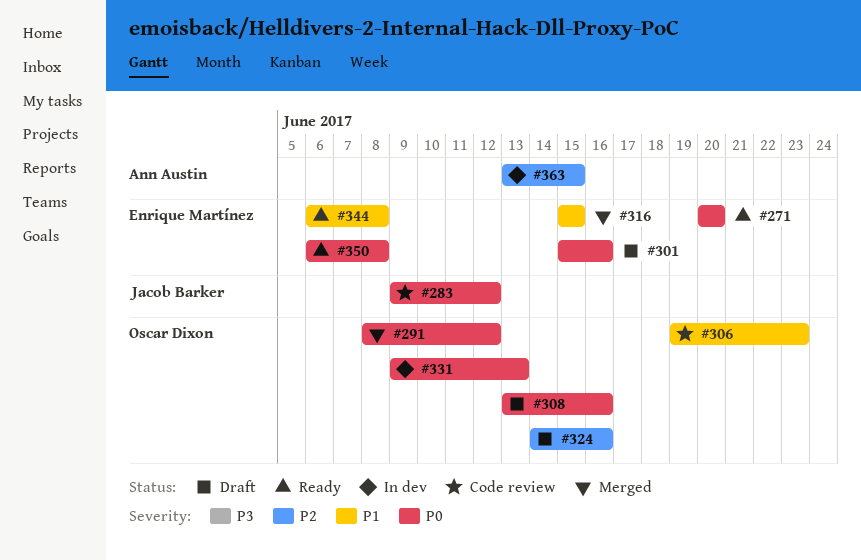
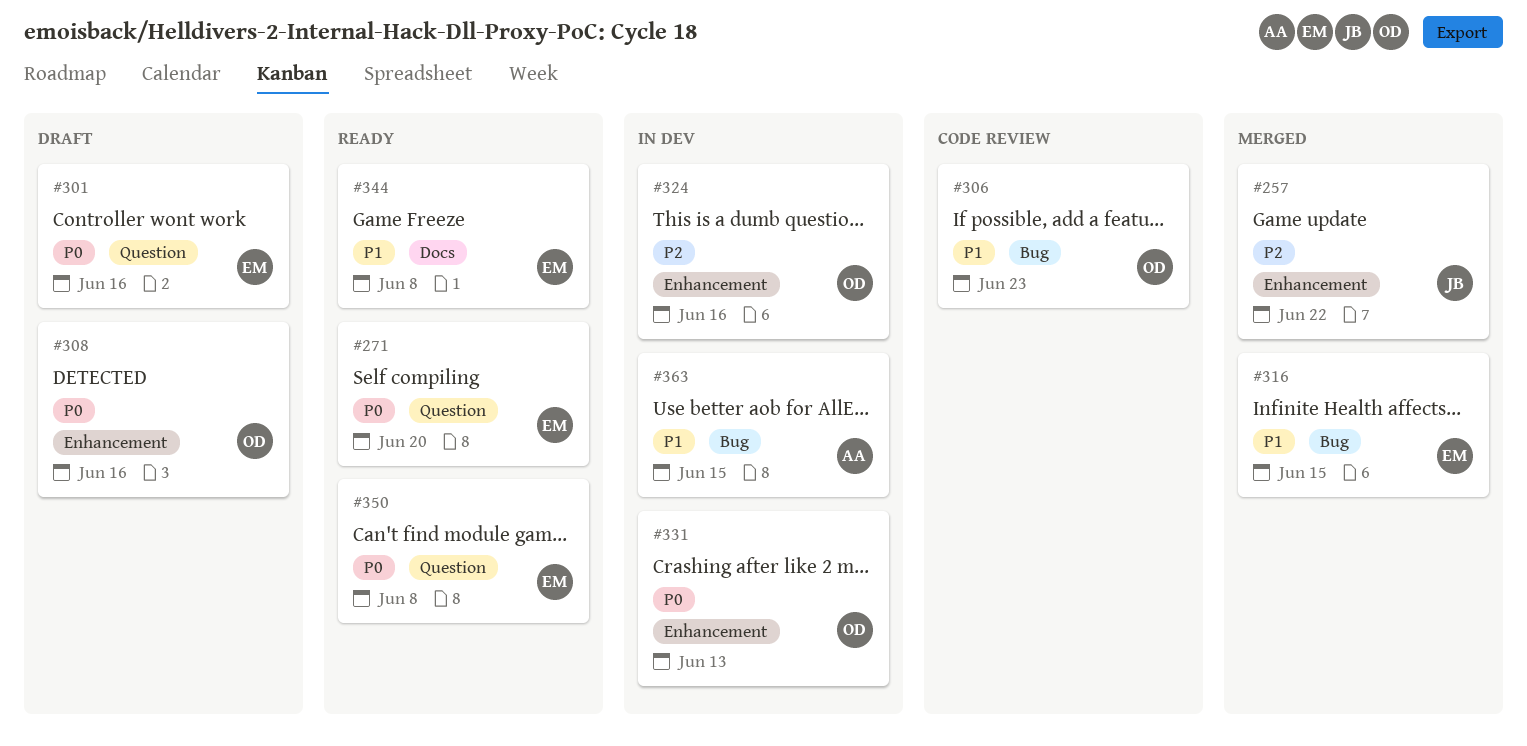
#257: none -> present
#283: present -> none
#291: present -> none
#324, status: Draft -> In dev
#363, priority: P2 -> P1

